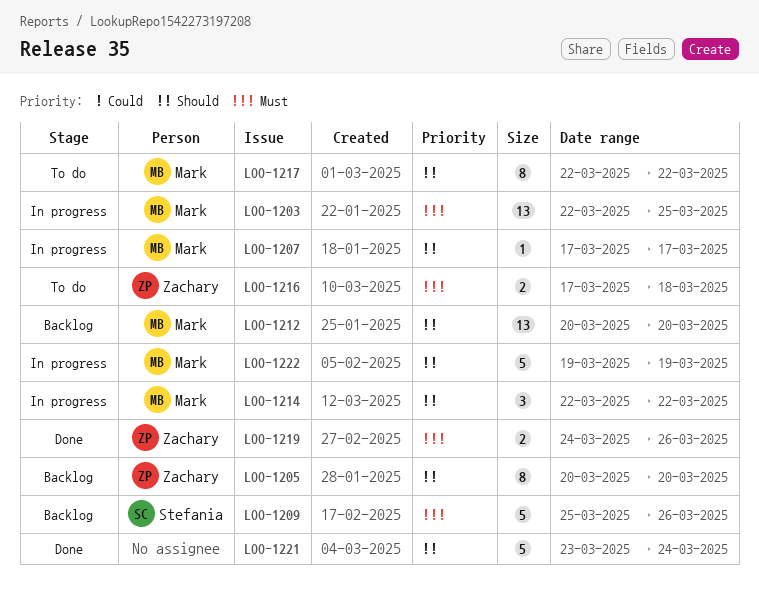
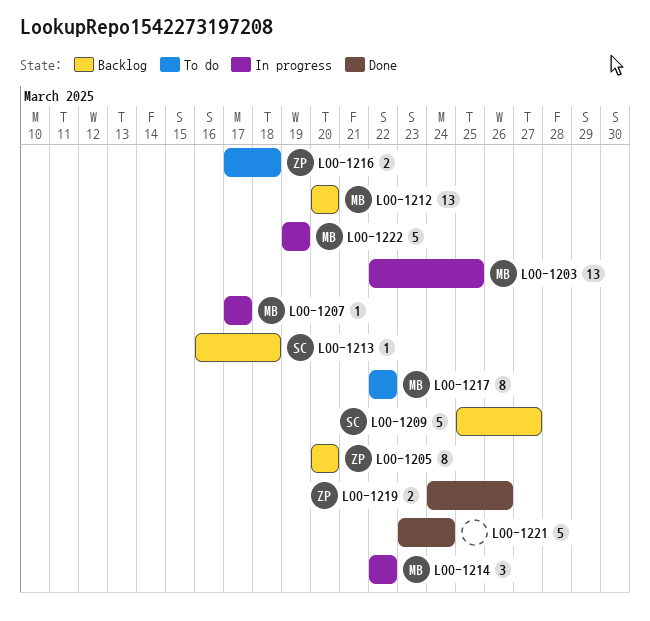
LOO-1209, due: Mar 26 -> Mar 27
LOO-1213: none -> present

